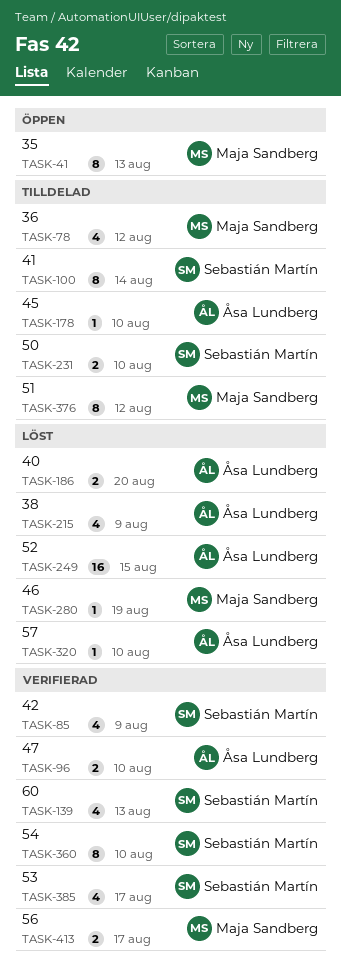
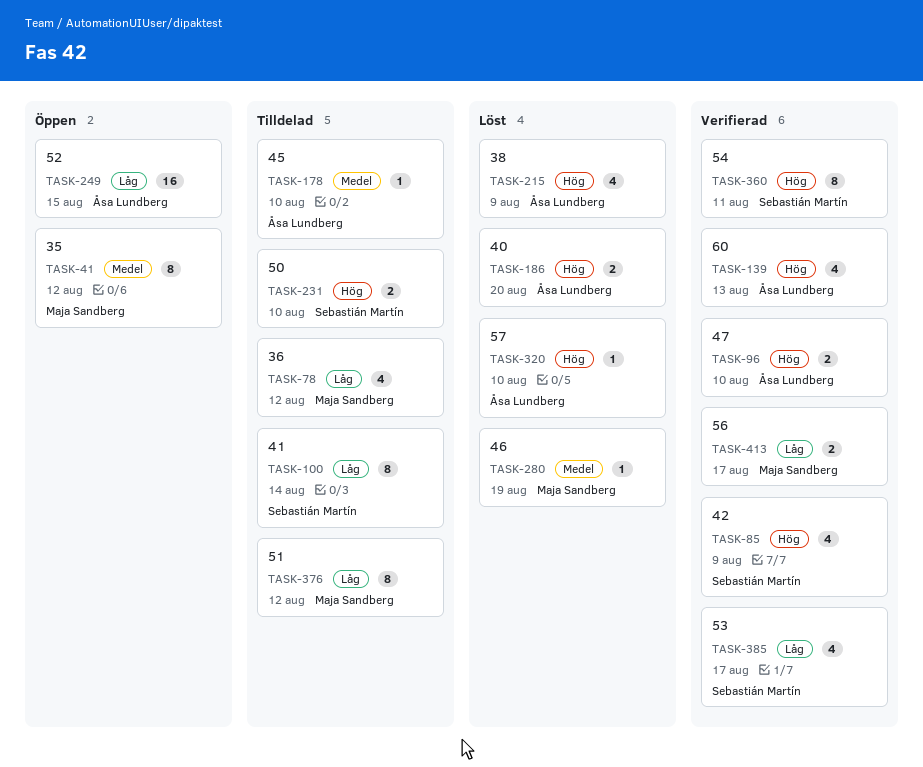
TASK-41, due: Aug 13 -> Aug 12
TASK-139, owner: Sebastián Martín -> Åsa Lundberg
TASK-249, status: Löst -> Öppen
TASK-360, due: Aug 10 -> Aug 11

